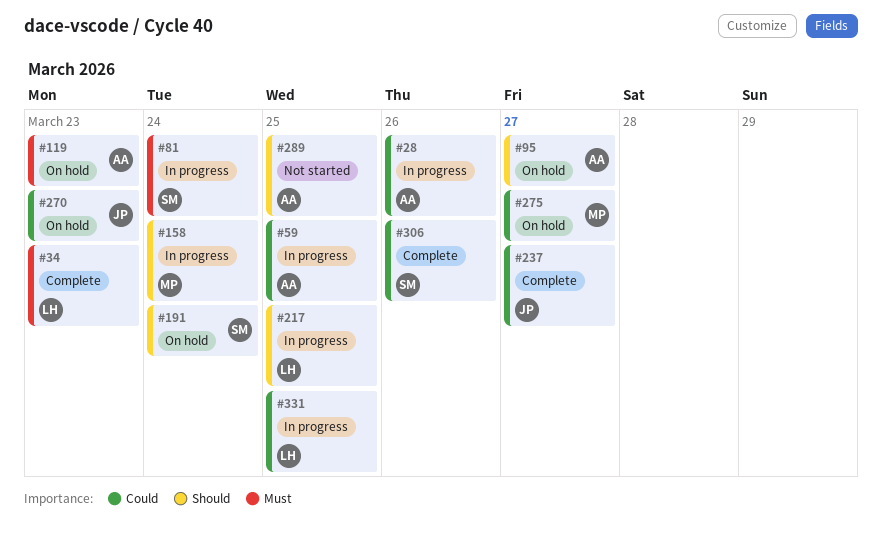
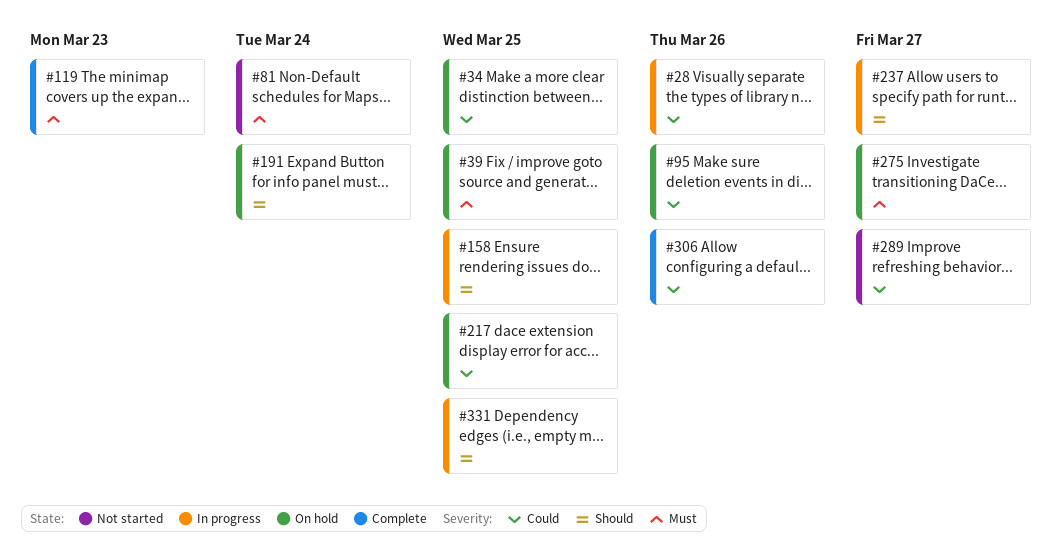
#34, status: Complete -> On hold
#34, priority: Must -> Could
#34, due: Mar 23 -> Mar 25
#39: none -> present
#59: present -> none
#81, status: In progress -> Not started
#95, priority: Should -> Could
#95, due: Mar 27 -> Mar 26
#119, status: On hold -> Complete
#158, due: Mar 24 -> Mar 25
#217, status: In progress -> On hold
#217, priority: Should -> Could
#237, status: Complete -> In progress
#237, priority: Could -> Should
#270: present -> none
#275, priority: Could -> Must
#289, priority: Should -> Could
#289, due: Mar 25 -> Mar 27
#331, priority: Could -> Should

